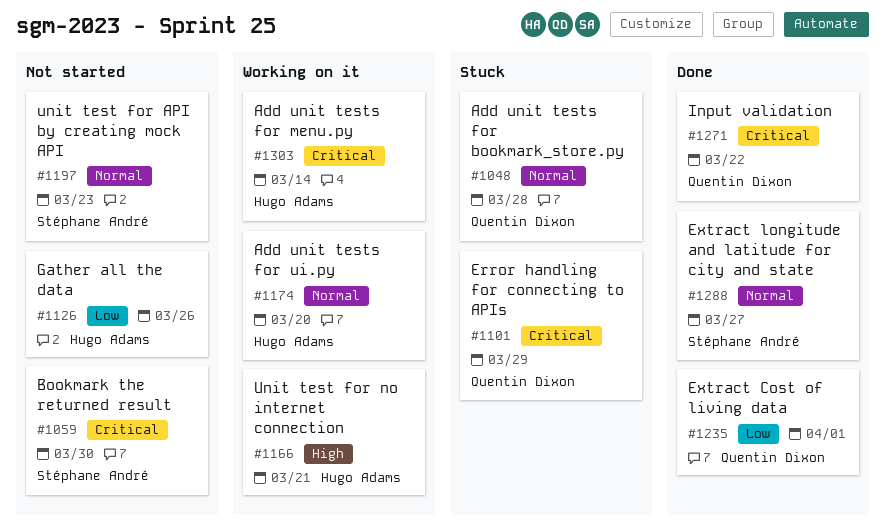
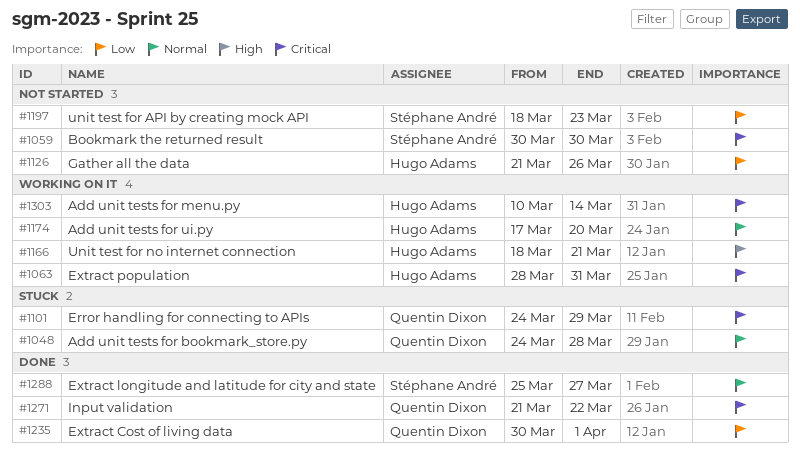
#1063: none -> present
#1197, priority: Normal -> Low

